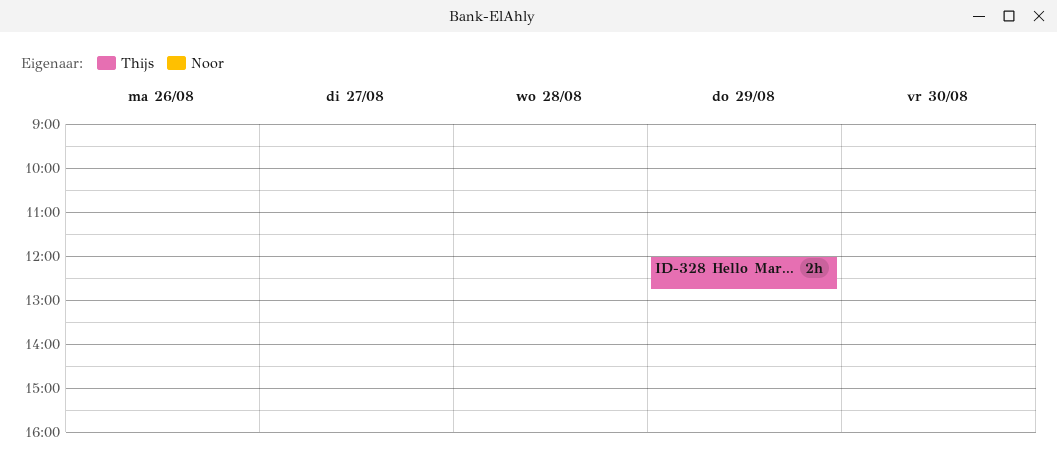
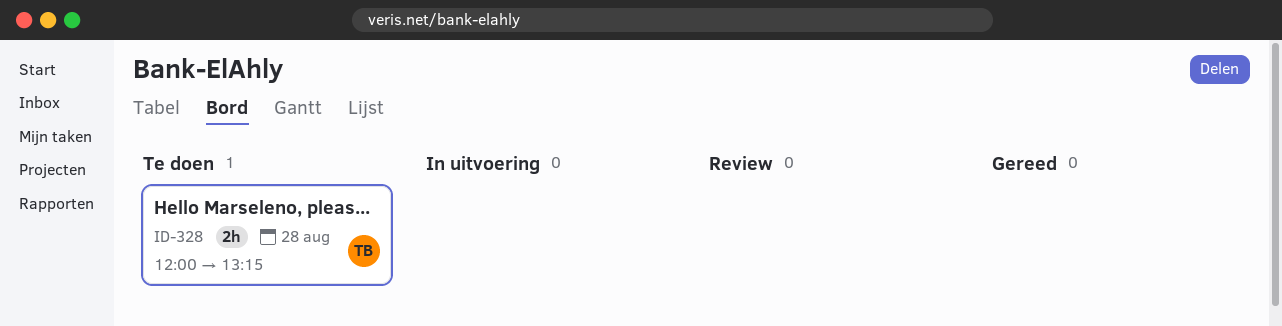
ID-328, day: Aug 29 -> Aug 28
ID-328, ends: 12:45 -> 13:15

